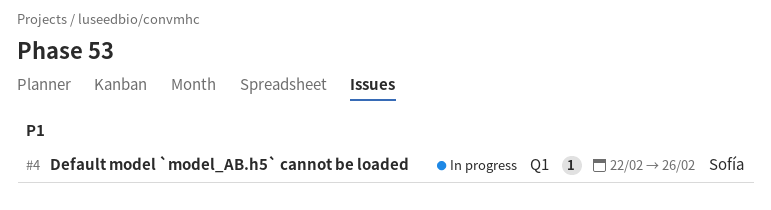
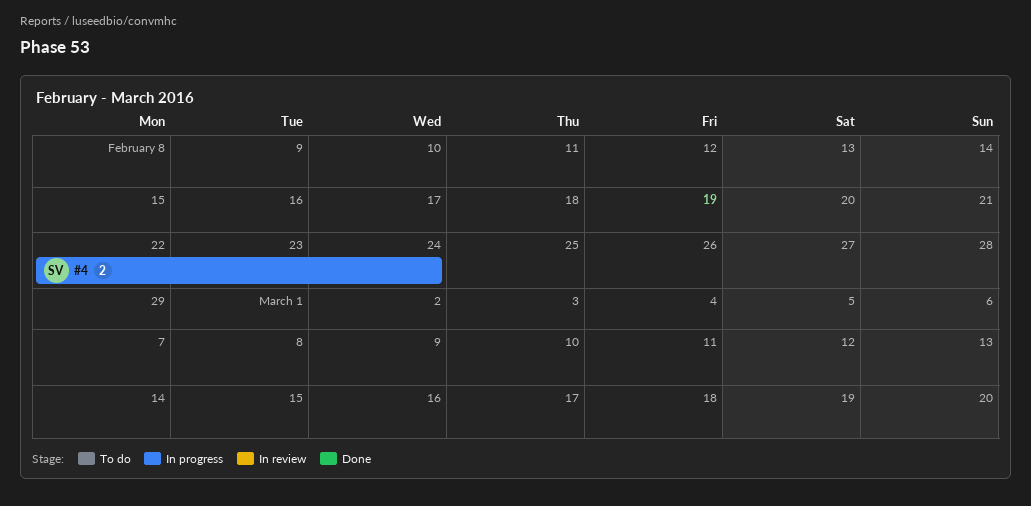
#4, estimate: 1 -> 2
#4, due: Feb 26 -> Feb 24

